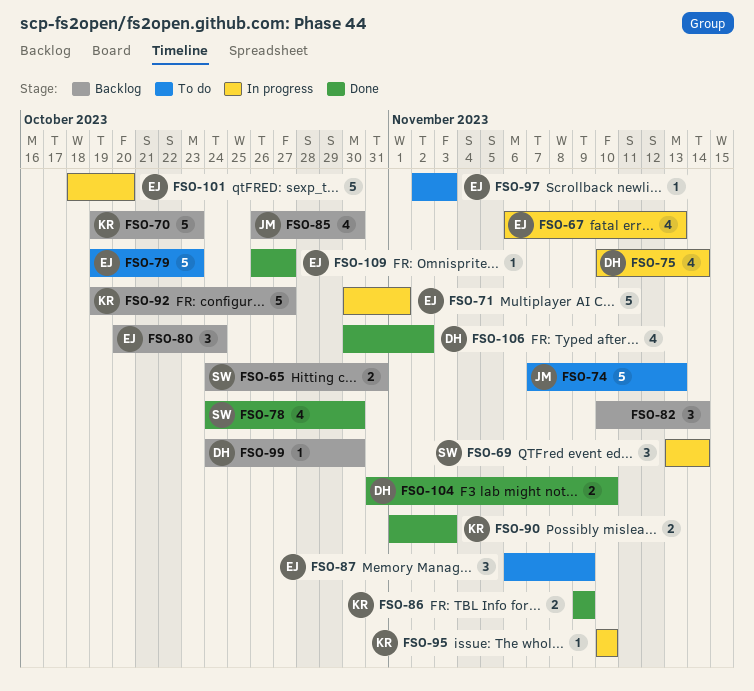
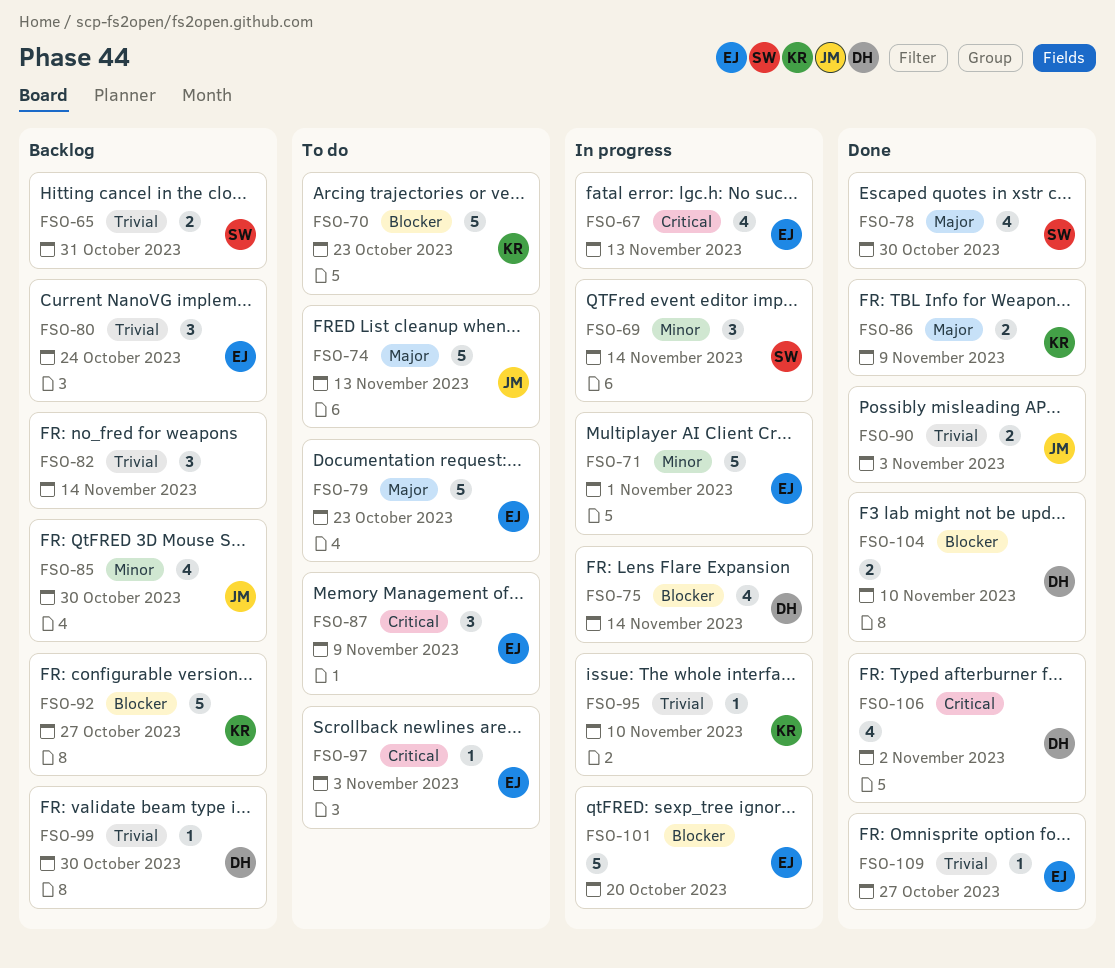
FSO-70, status: Backlog -> To do
FSO-90, owner: KR -> JM

